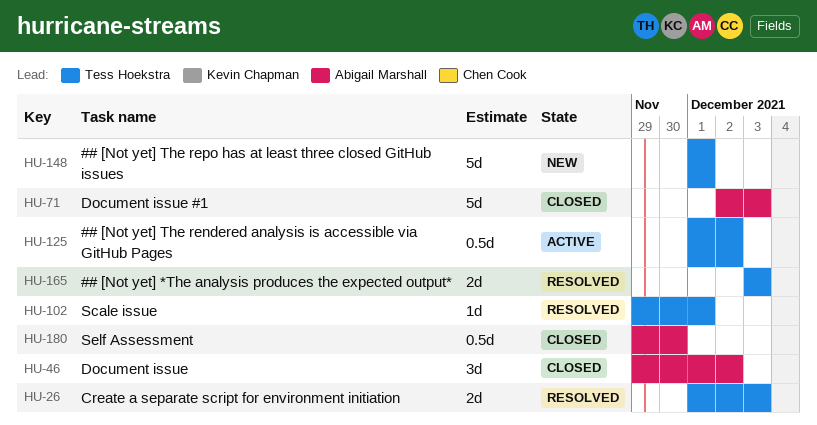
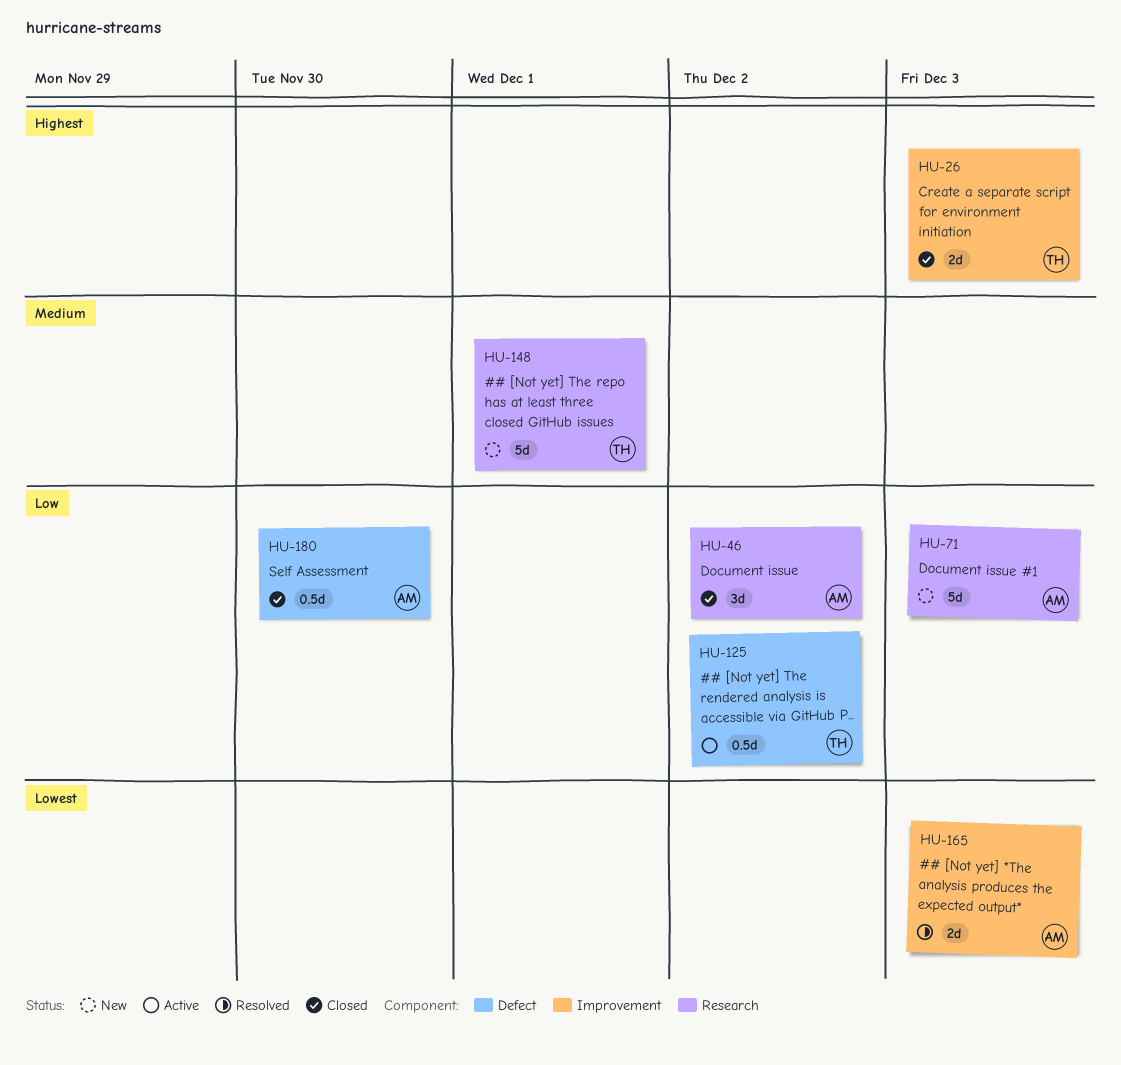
HU-26, status: Resolved -> Closed
HU-71, status: Closed -> New
HU-102: present -> none
HU-165, owner: Tess Hoekstra -> Abigail Marshall

